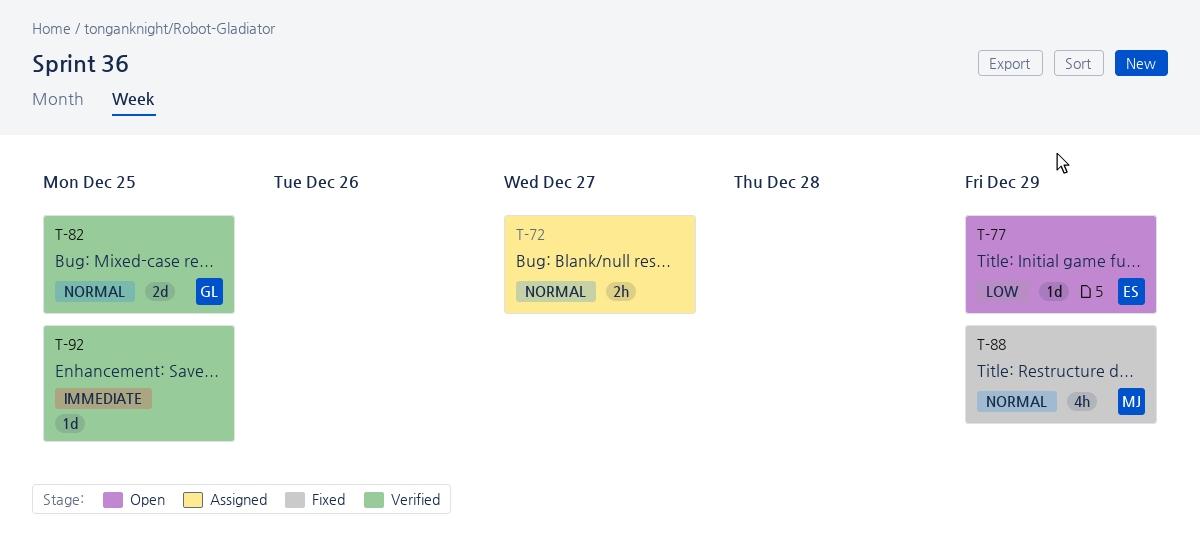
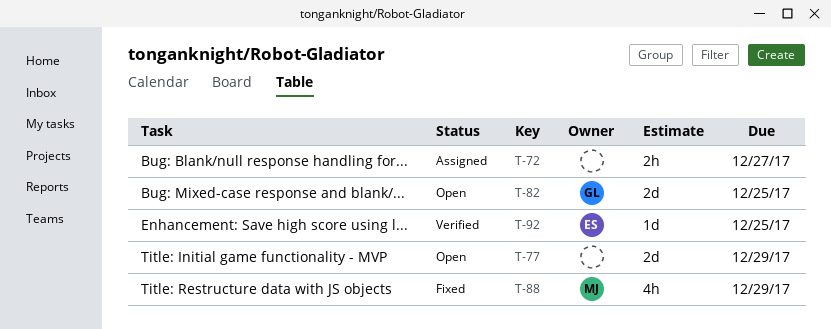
T-77, owner: ES -> none
T-77, estimate: 1d -> 2d
T-82, status: Verified -> Open
T-92, owner: none -> ES

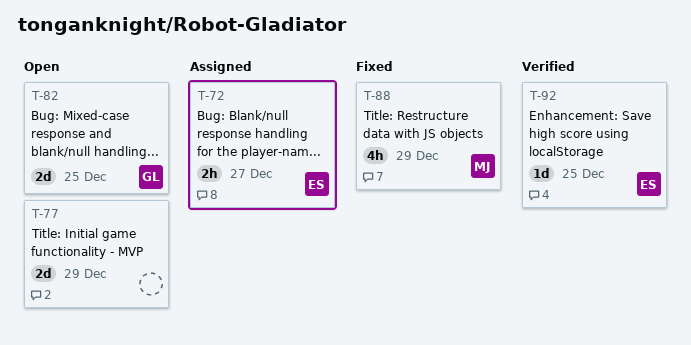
T-72, owner: none -> ES

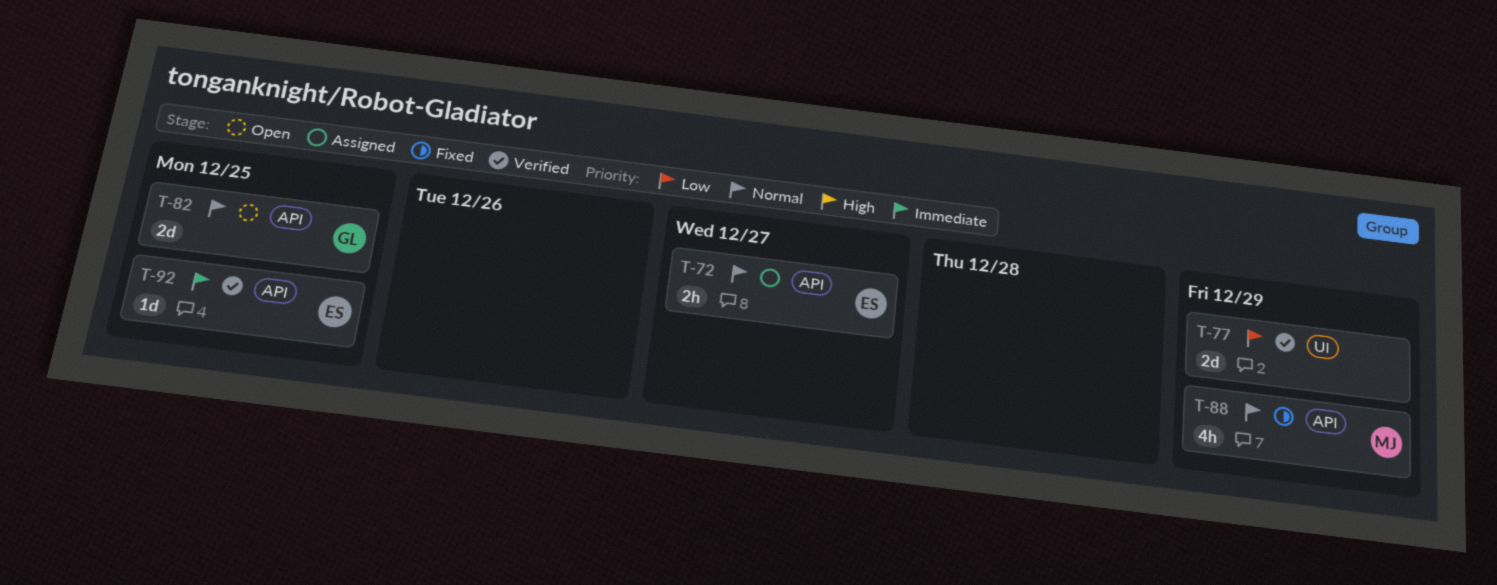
T-77, status: Open -> Verified

